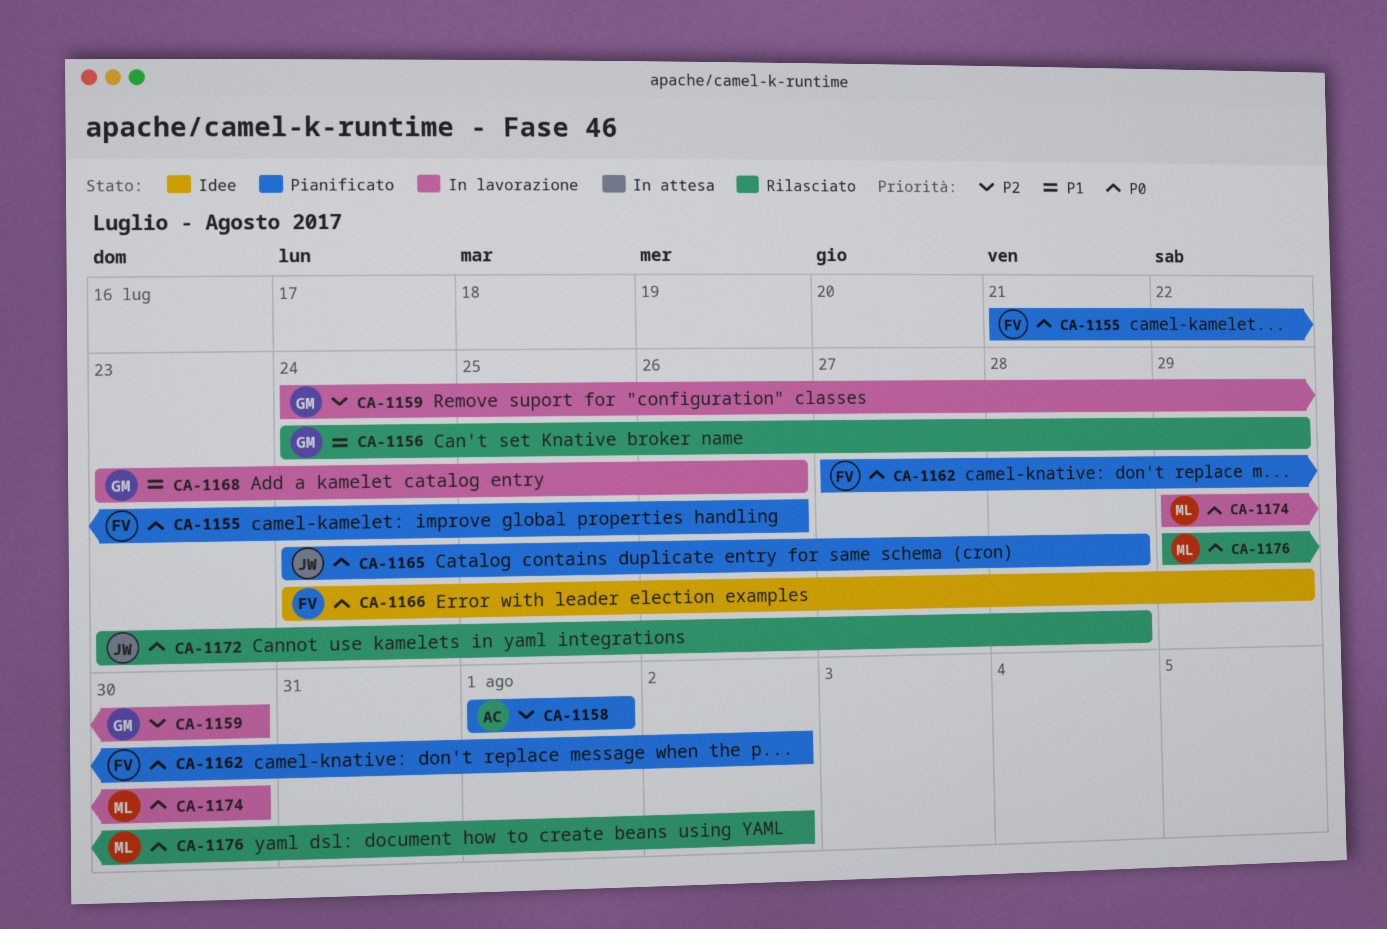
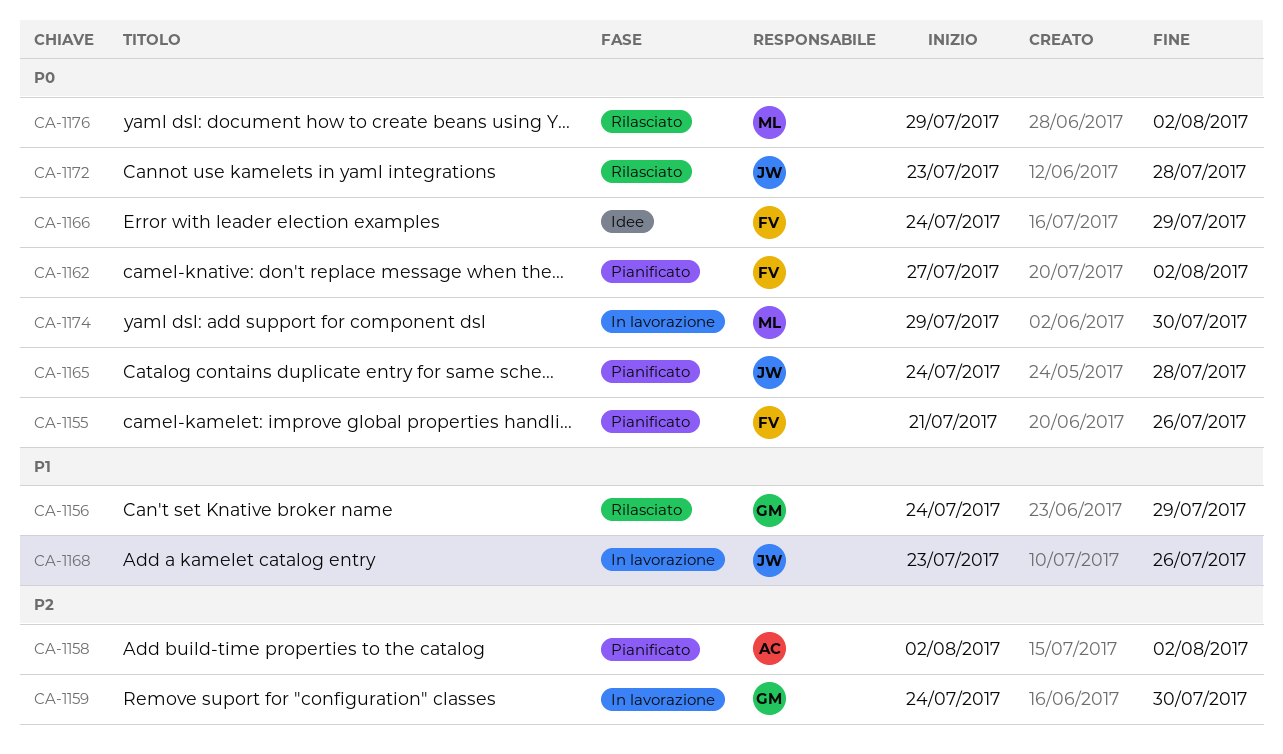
CA-1158, start: Aug 1 -> Aug 2
CA-1158, due: Aug 1 -> Aug 2
CA-1168, owner: GM -> JW

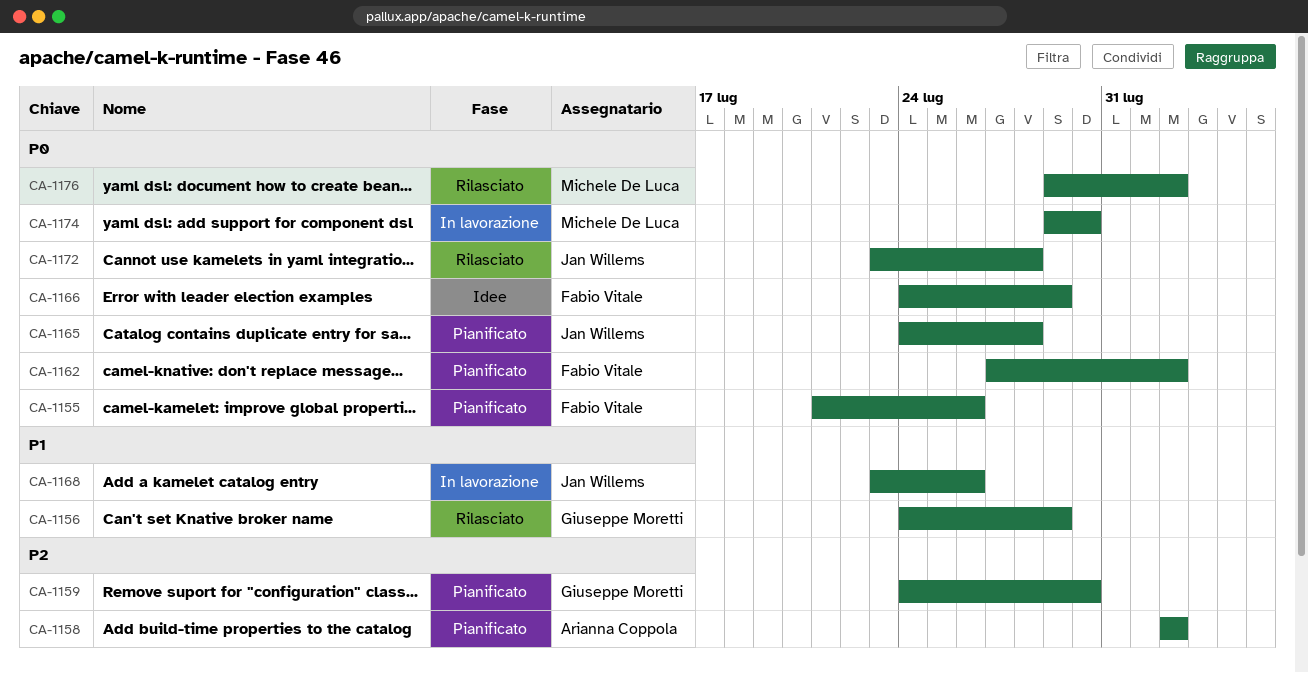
CA-1159, status: In lavorazione -> Pianificato

